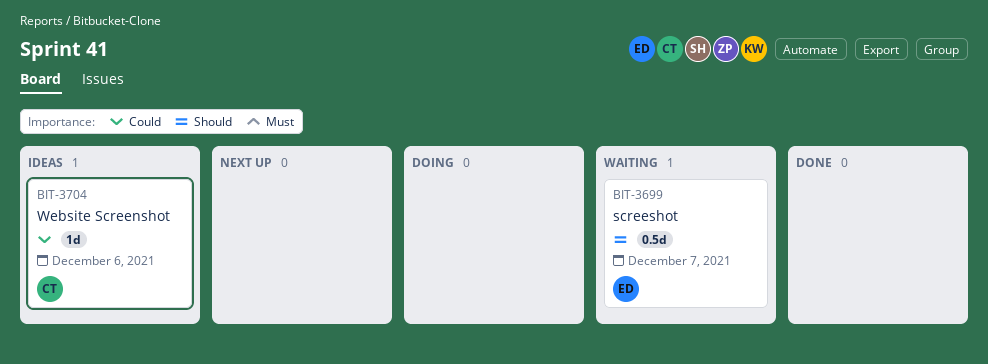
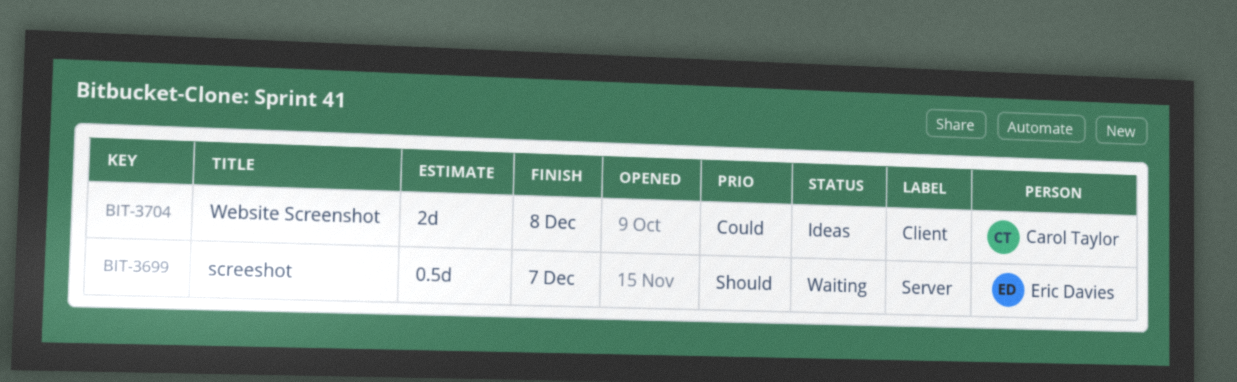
BIT-3704, estimate: 1d -> 2d
BIT-3704, due: Dec 6 -> Dec 8

